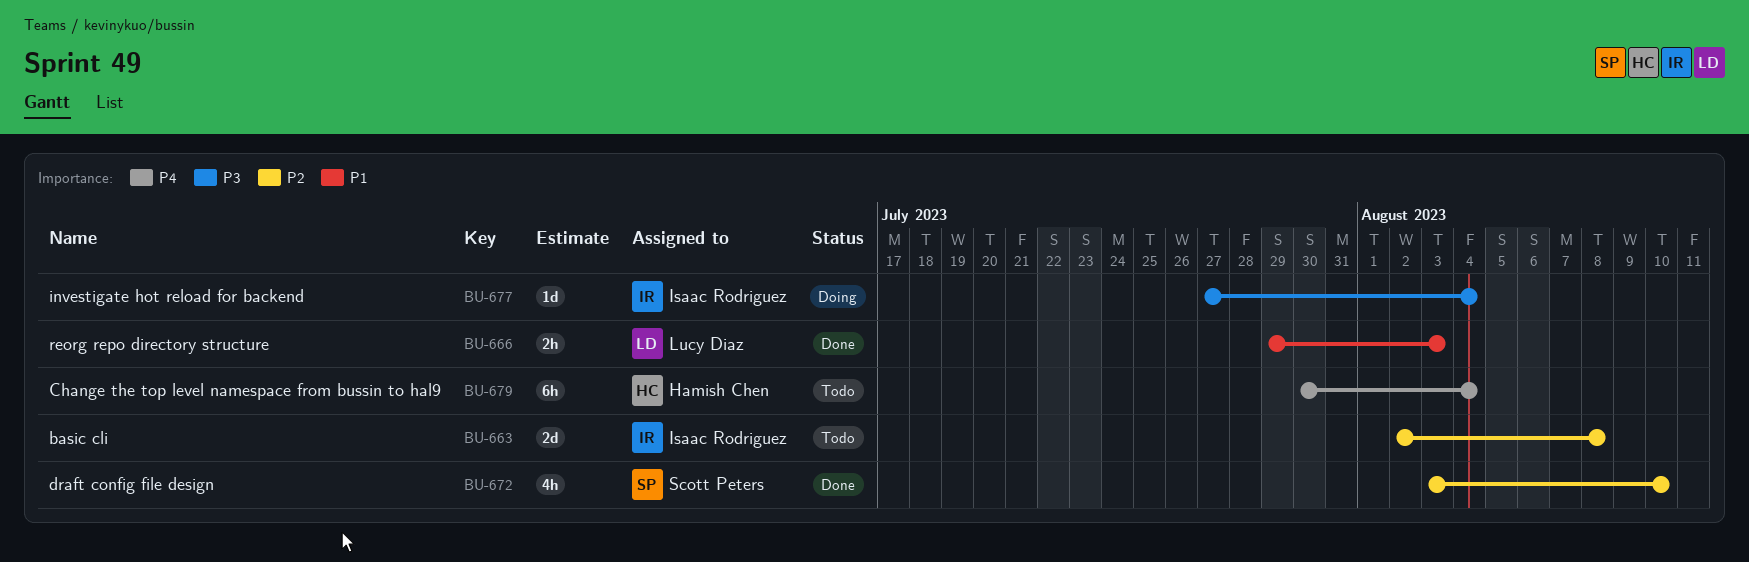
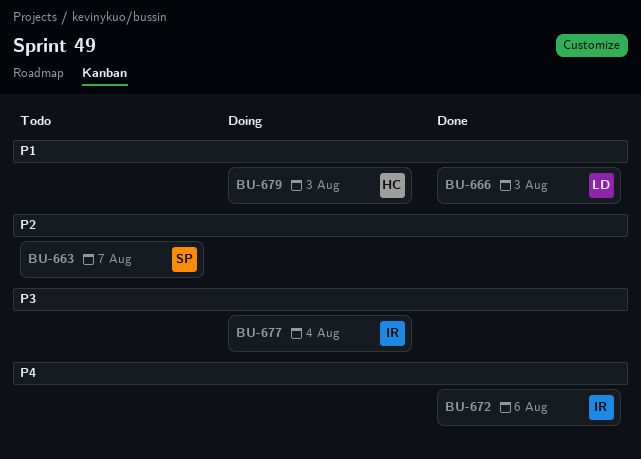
BU-663, owner: Isaac Rodriguez -> Scott Peters
BU-663, due: Aug 8 -> Aug 7
BU-672, owner: Scott Peters -> Isaac Rodriguez
BU-672, priority: P2 -> P4
BU-672, due: Aug 10 -> Aug 6
BU-679, status: Todo -> Doing
BU-679, priority: P4 -> P1
BU-679, due: Aug 4 -> Aug 3

